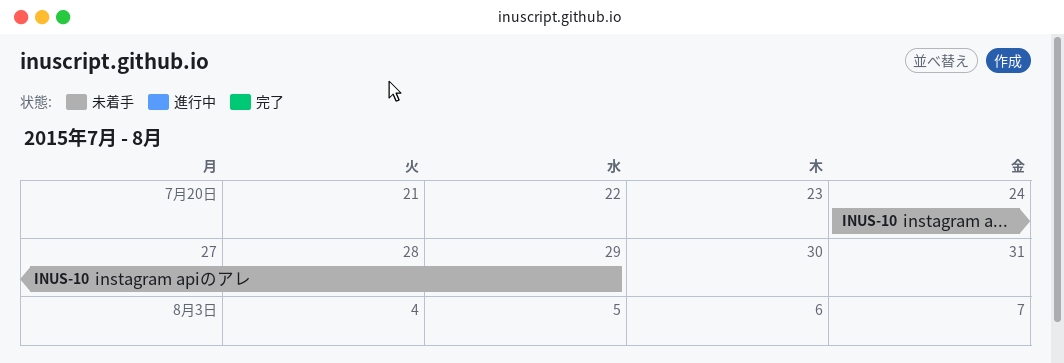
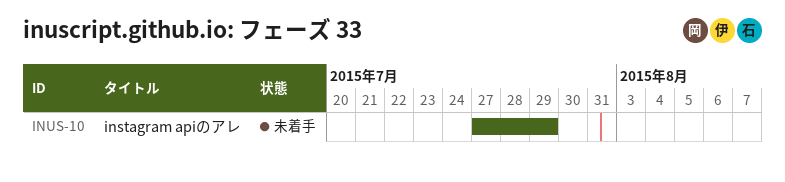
INUS-10, start: Jul 24 -> Jul 27

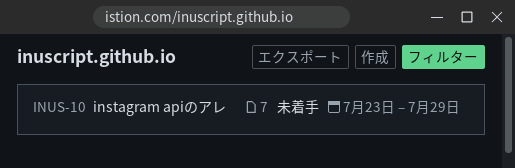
INUS-10, start: Jul 27 -> Jul 23

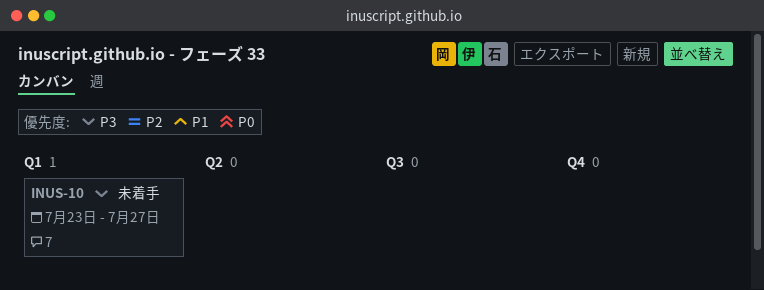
INUS-10, due: Jul 29 -> Jul 27

